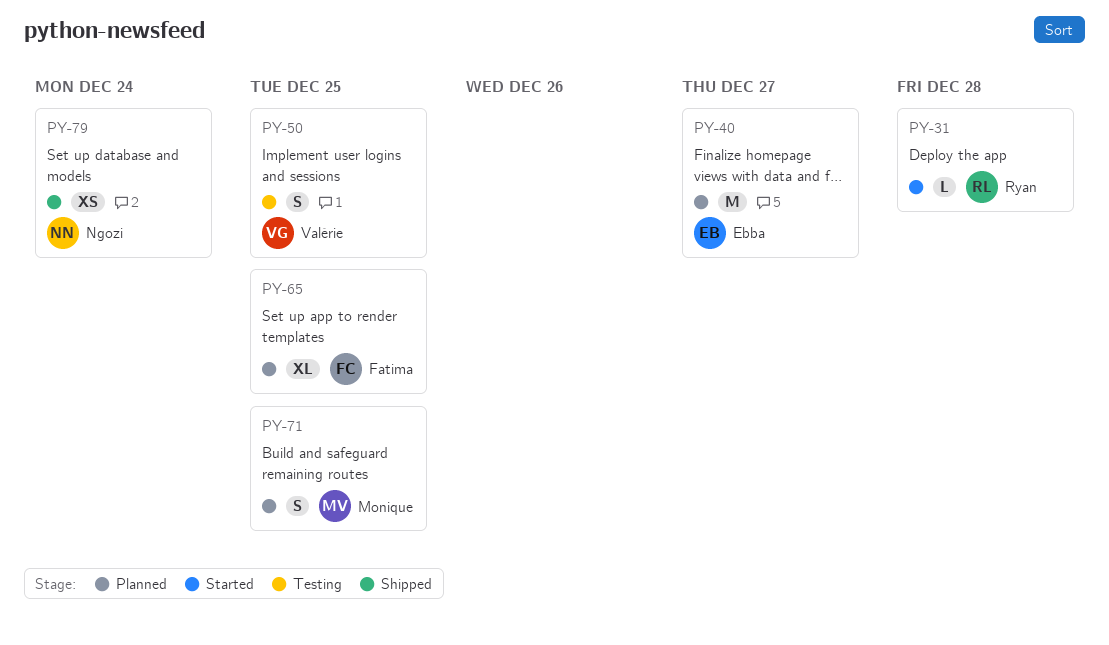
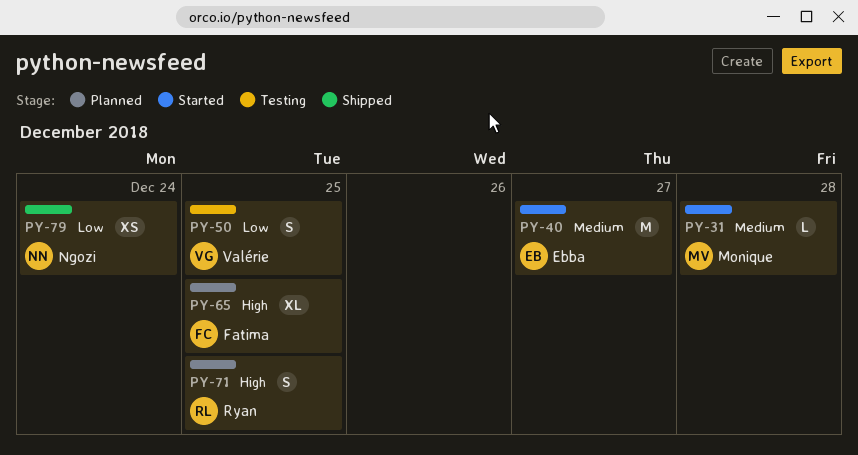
PY-31, owner: Ryan -> Monique
PY-40, status: Planned -> Started
PY-71, owner: Monique -> Ryan

